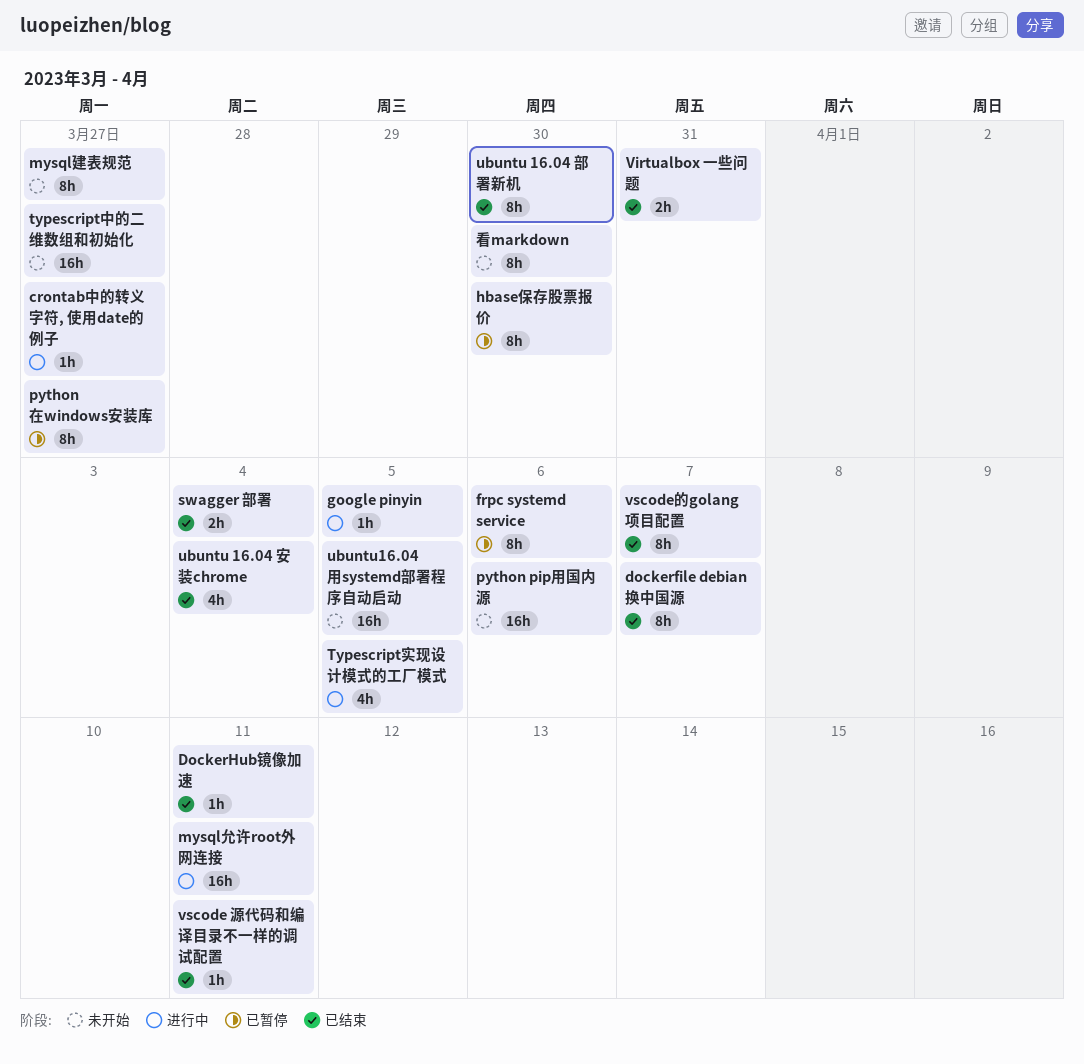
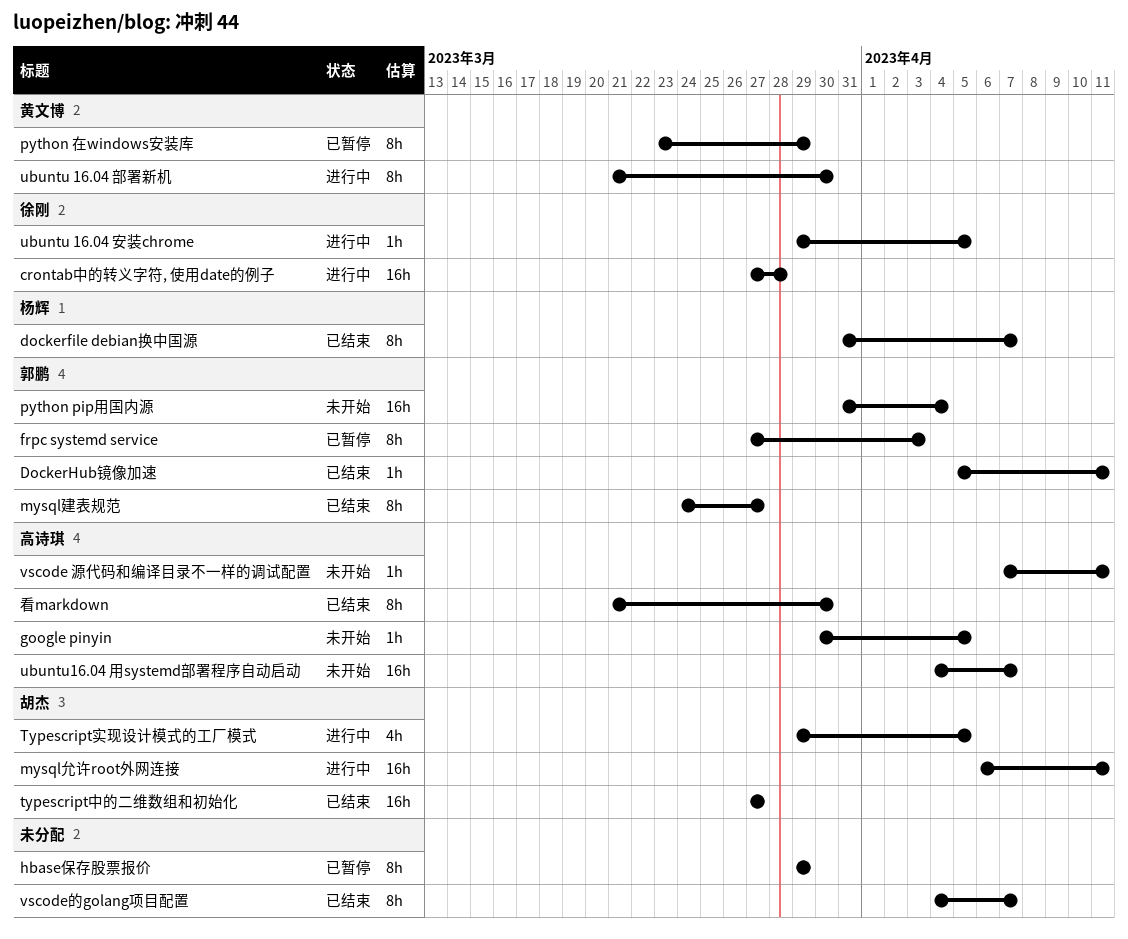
crontab中的转义字符, 使用date的例子, estimate: 1h -> 16h
crontab中的转义字符, 使用date的例子, due: Mar 27 -> Mar 28
frpc systemd service, due: Apr 6 -> Apr 3
google pinyin, status: 进行中 -> 未开始
hbase保存股票报价, due: Mar 30 -> Mar 29
mysql建表规范, status: 未开始 -> 已结束
python pip用国内源, due: Apr 6 -> Apr 4
python 在windows安装库, due: Mar 27 -> Mar 29
swagger 部署: present -> none
typescript中的二维数组和初始化, status: 未开始 -> 已结束
ubuntu 16.04 安装chrome, status: 已结束 -> 进行中
ubuntu 16.04 安装chrome, estimate: 4h -> 1h
ubuntu 16.04 安装chrome, due: Apr 4 -> Apr 5
ubuntu 16.04 部署新机, status: 已结束 -> 进行中
ubuntu16.04 用systemd部署程序自动启动, due: Apr 5 -> Apr 7
Virtualbox 一些问题: present -> none
vscode 源代码和编译目录不一样的调试配置, status: 已结束 -> 未开始
看markdown, status: 未开始 -> 已结束

